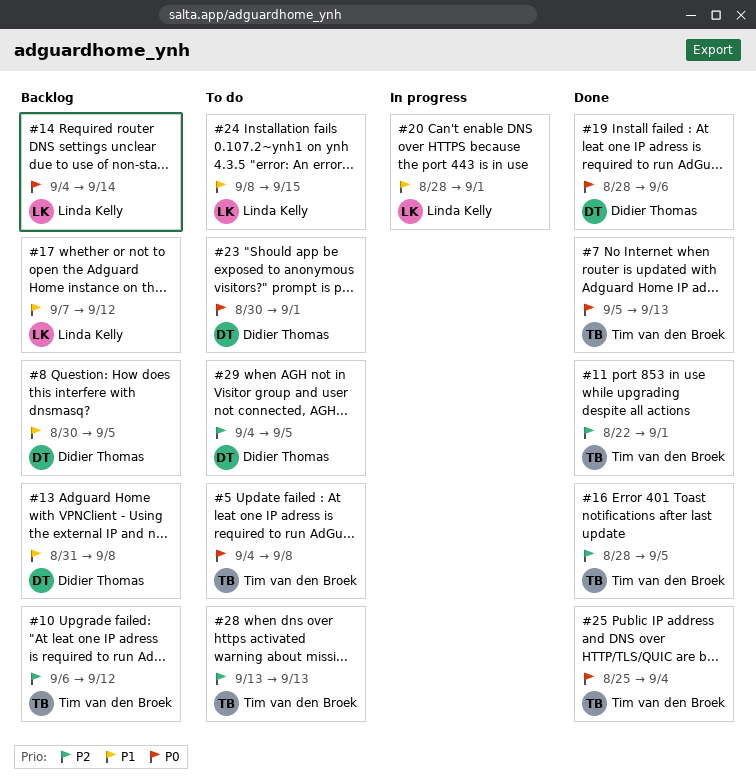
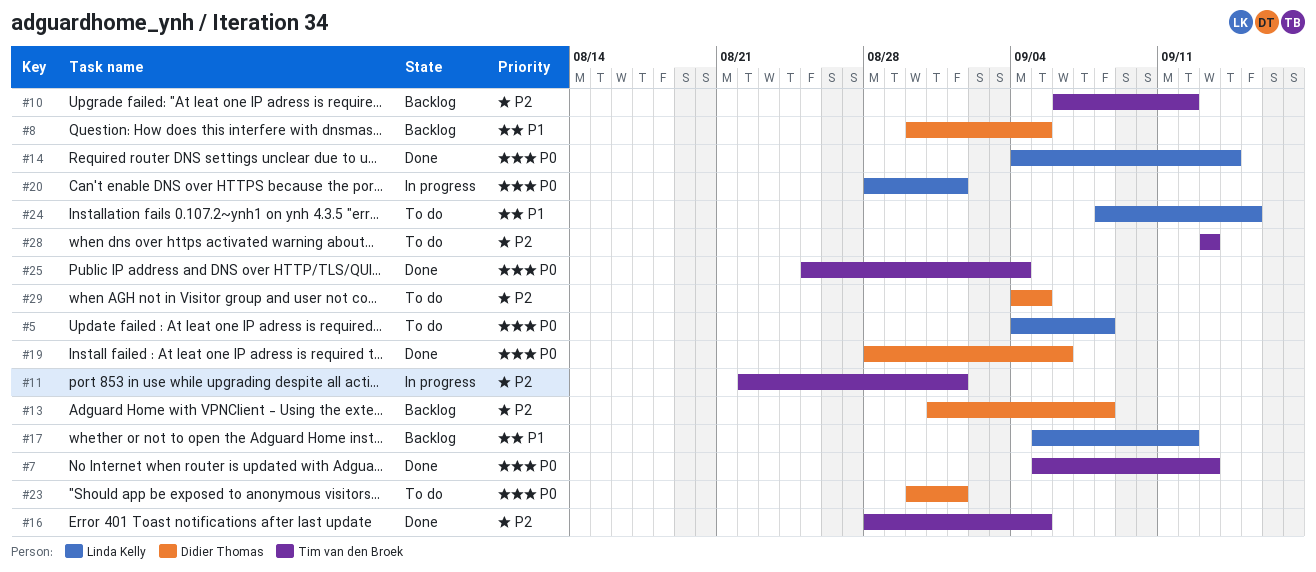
#5, owner: Tim van den Broek -> Linda Kelly
#11, status: Done -> In progress
#13, priority: P1 -> P2
#14, status: Backlog -> Done
#17, start: Sep 7 -> Sep 5
#20, priority: P1 -> P0

